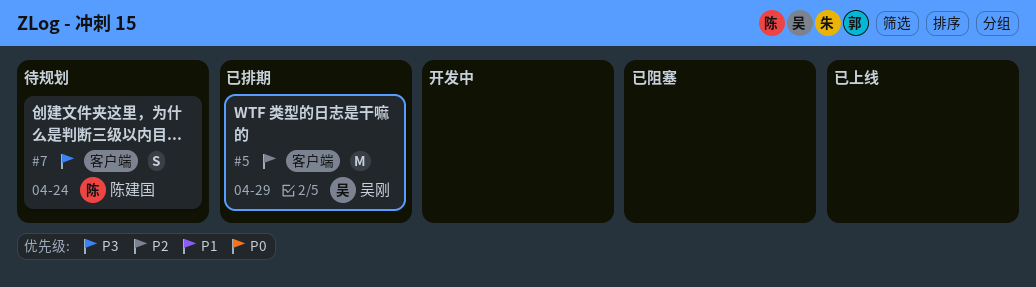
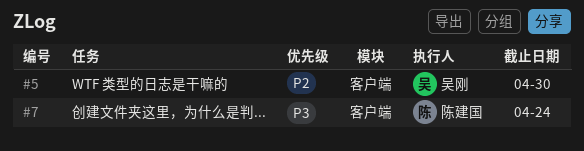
#5, due: Apr 29 -> Apr 30

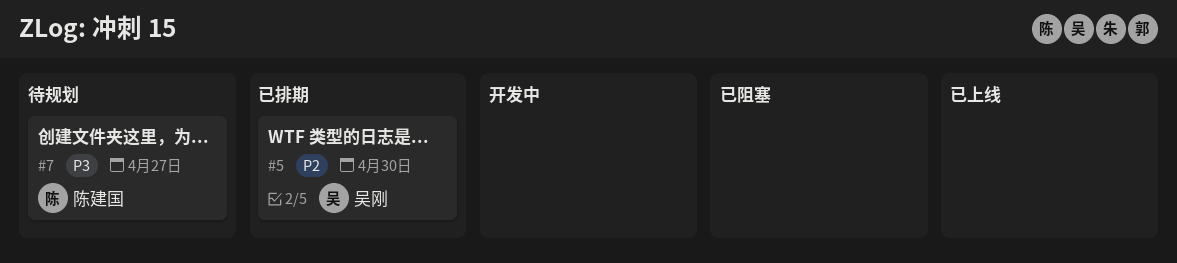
#7, due: Apr 24 -> Apr 27

